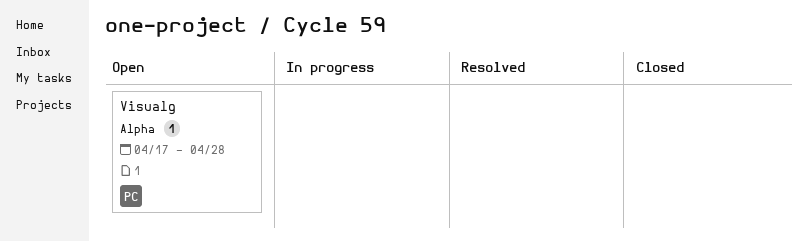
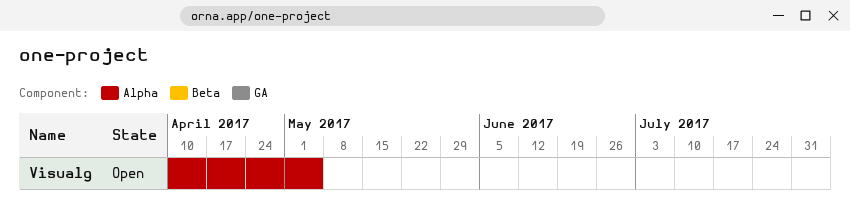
Visualg, start: Apr 17 -> Apr 10
Visualg, due: Apr 28 -> May 5

